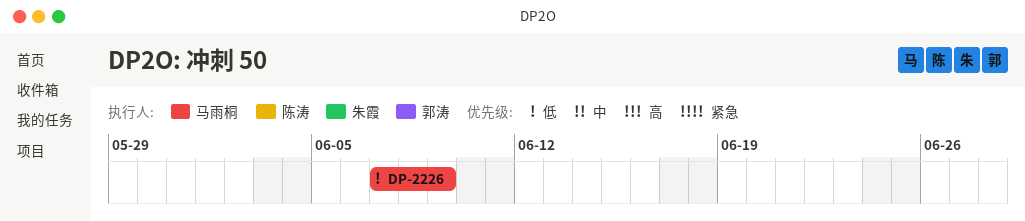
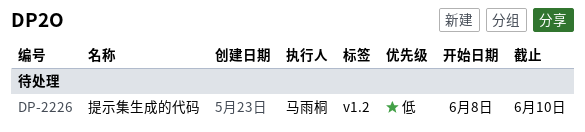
DP-2226, start: Jun 7 -> Jun 8
DP-2226, due: Jun 9 -> Jun 10

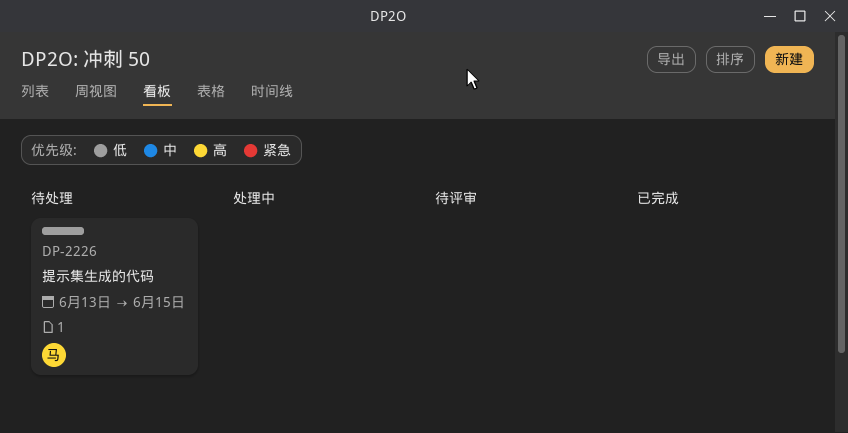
DP-2226, start: Jun 8 -> Jun 13
DP-2226, due: Jun 10 -> Jun 15

